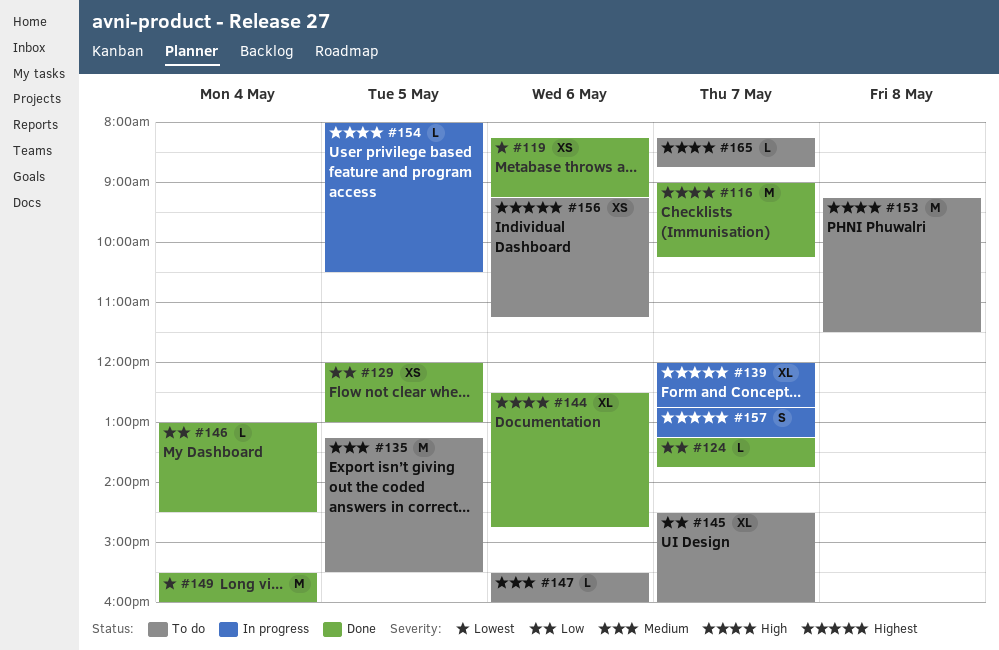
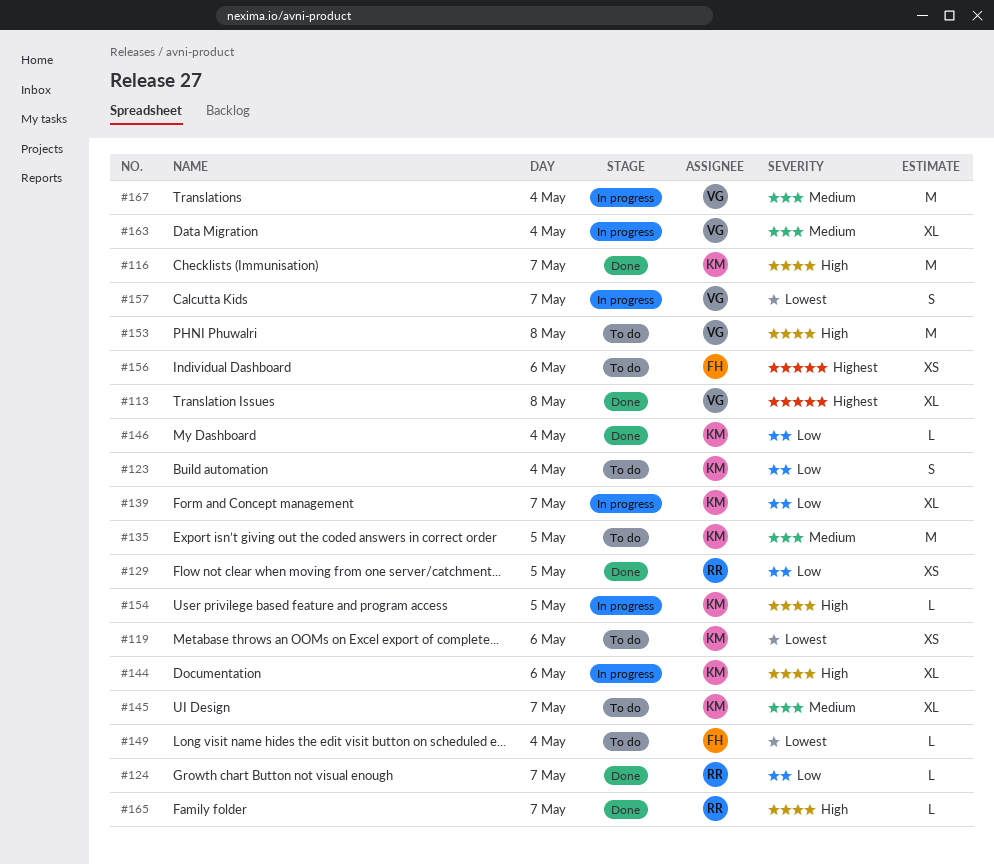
#113: none -> present
#119, status: Done -> To do
#123: none -> present
#139, priority: Highest -> Low
#144, status: Done -> In progress
#145, priority: Low -> Medium
#147: present -> none
#149, status: Done -> To do
#149, estimate: M -> L
#157, priority: Highest -> Lowest
#163: none -> present
#165, status: To do -> Done
#167: none -> present

